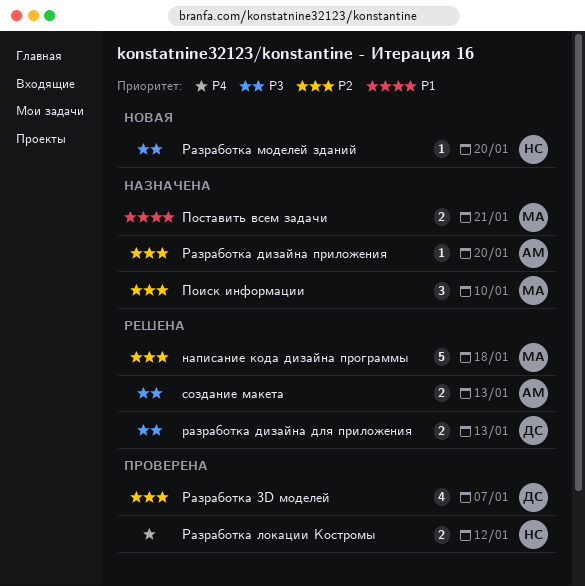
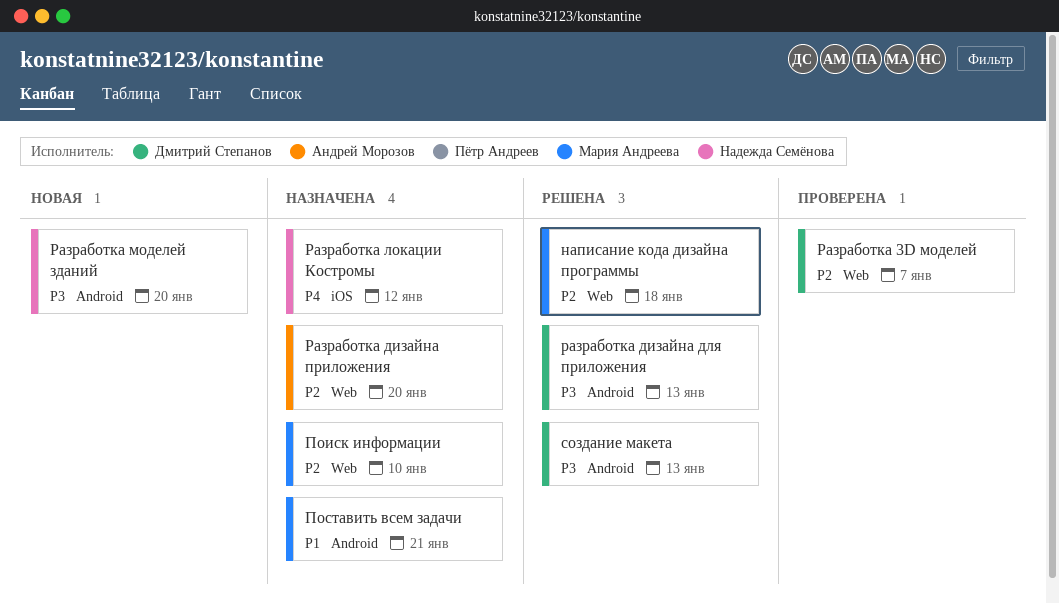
Разработка локации Костромы, status: Проверена -> Назначена
создание макета, owner: Андрей Морозов -> Дмитрий Степанов

